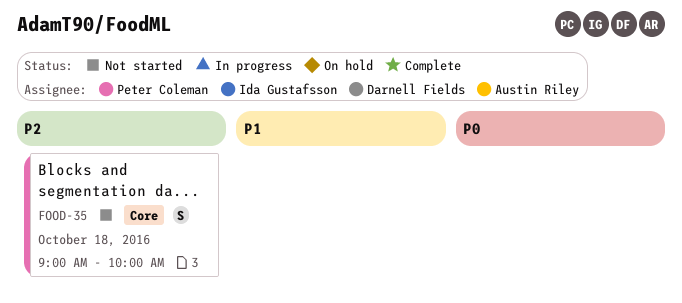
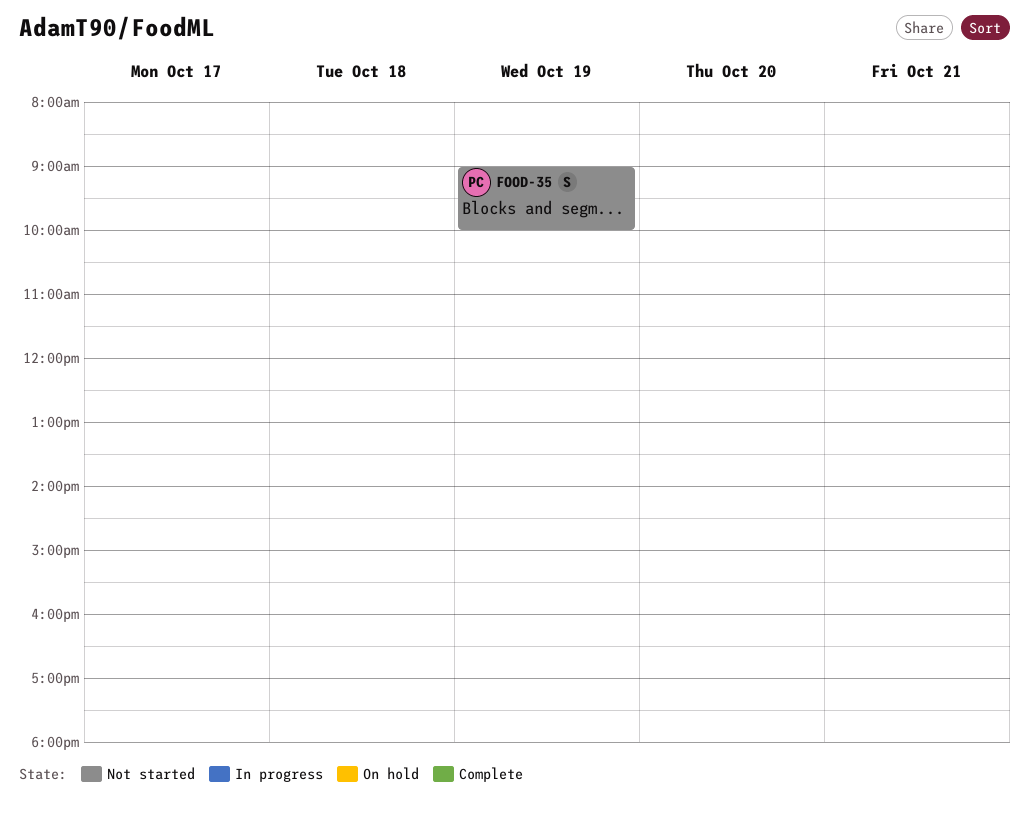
FOOD-35, day: Oct 18 -> Oct 19

